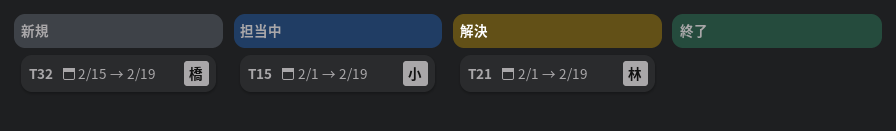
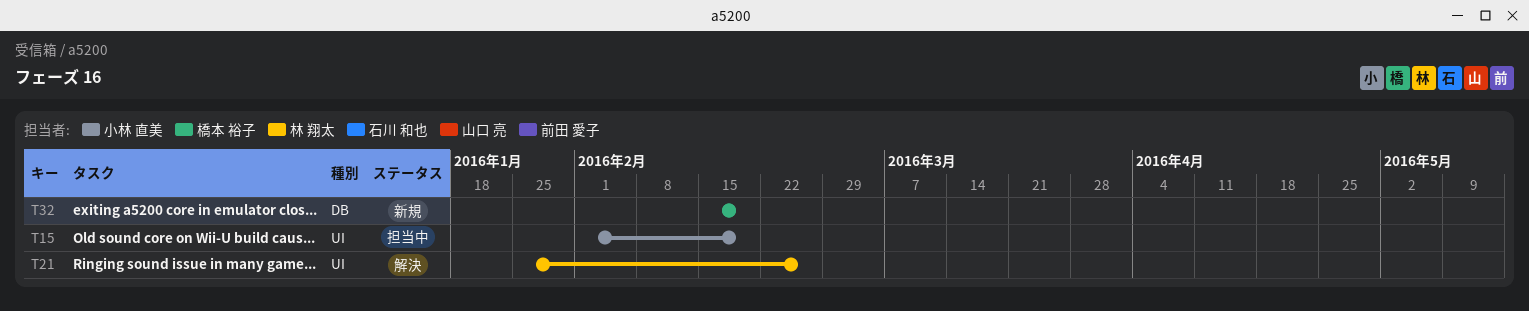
T21, start: Feb 1 -> Jan 25
T21, due: Feb 19 -> Feb 26

